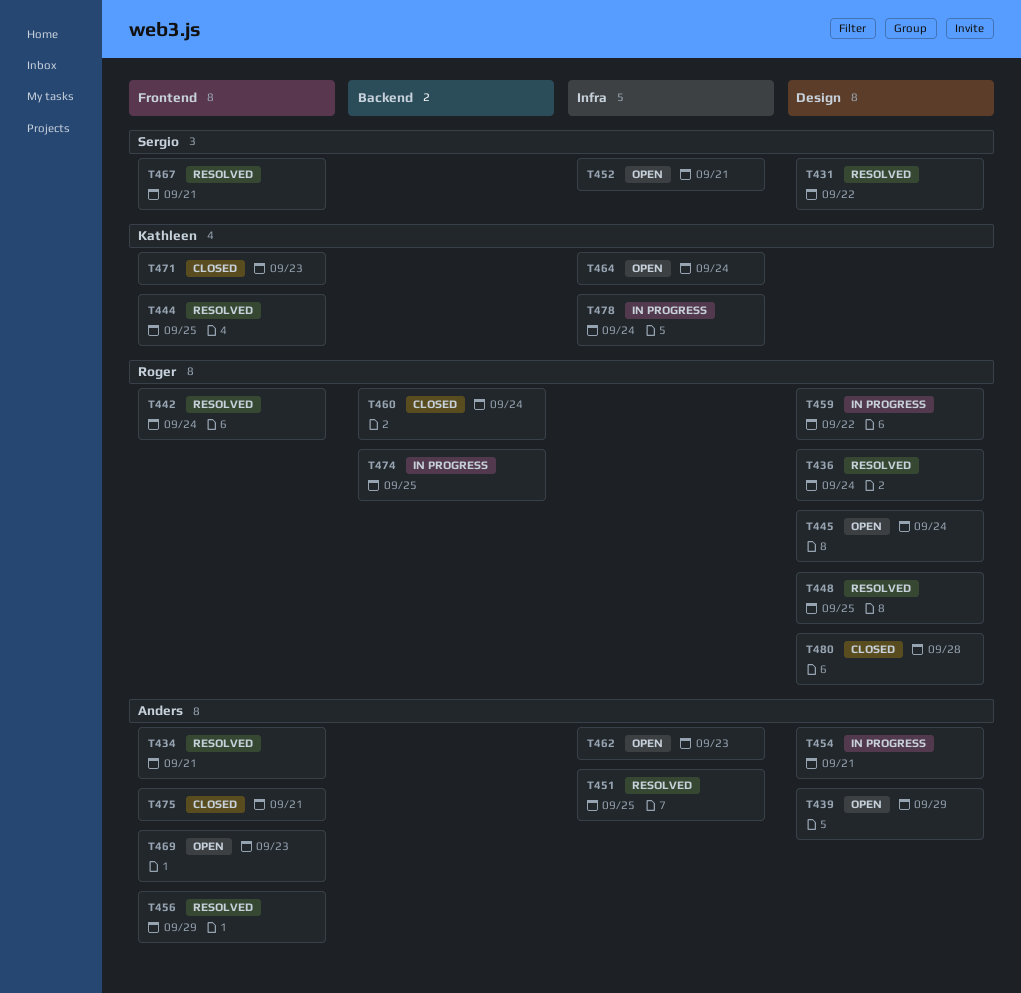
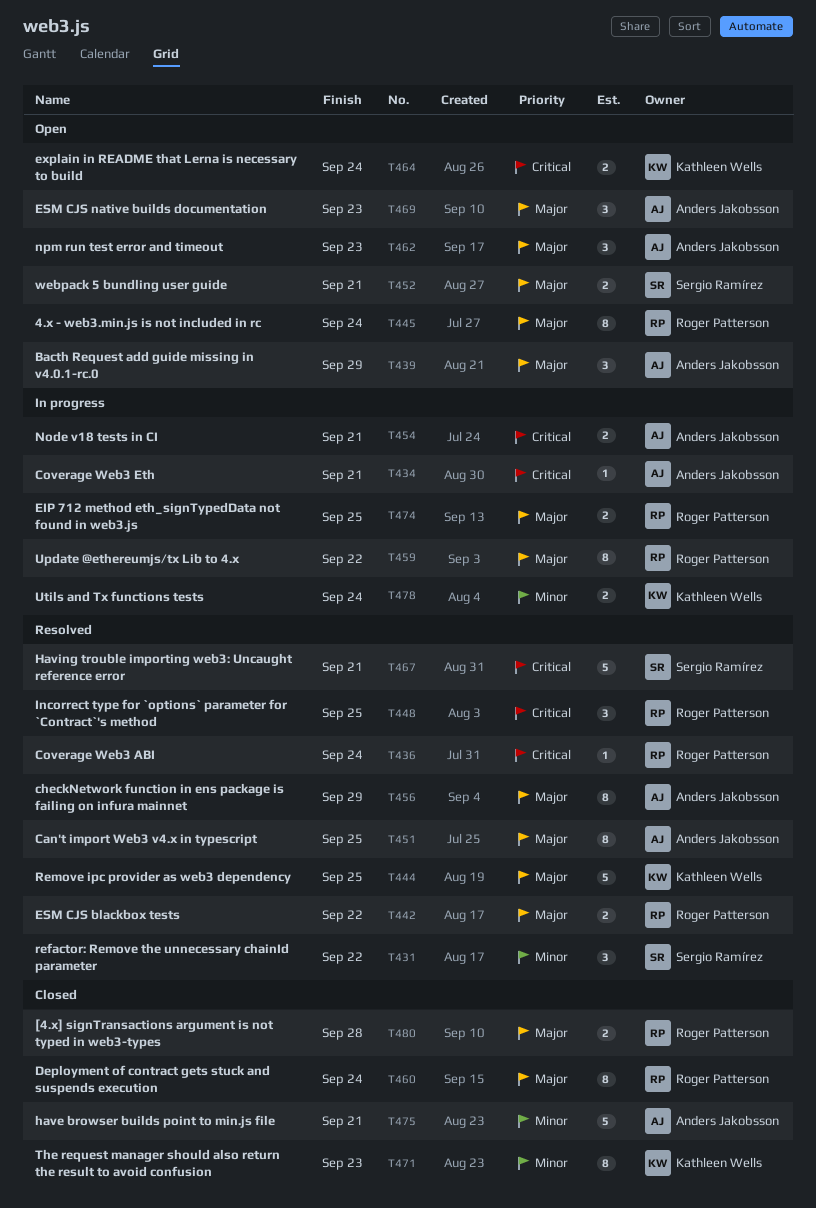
T434, status: Resolved -> In progress
T442, due: Sep 24 -> Sep 22

